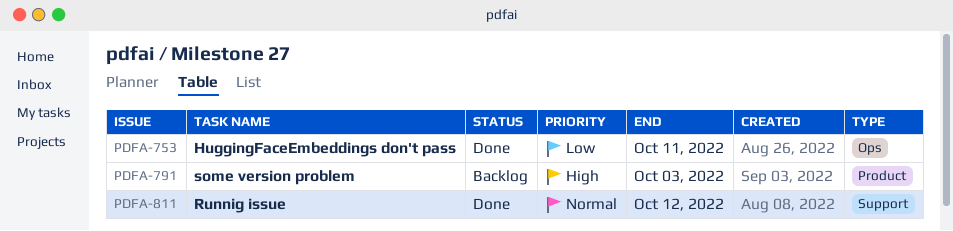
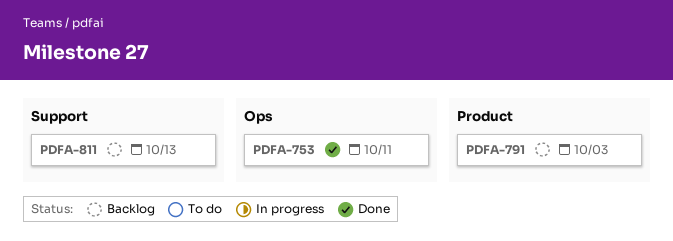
PDFA-811, status: Done -> Backlog
PDFA-811, due: Oct 12 -> Oct 13

